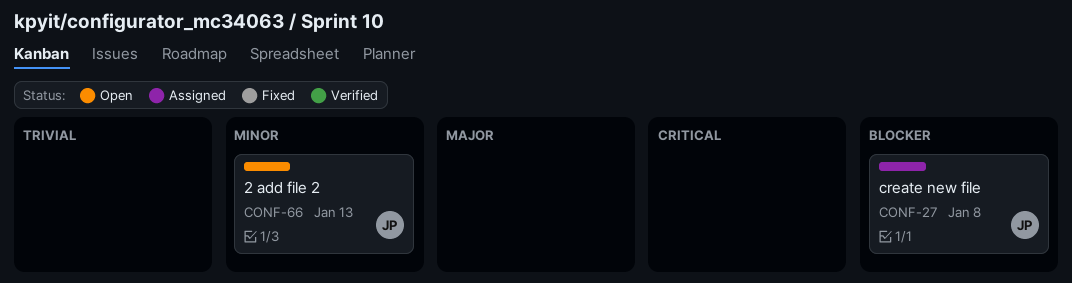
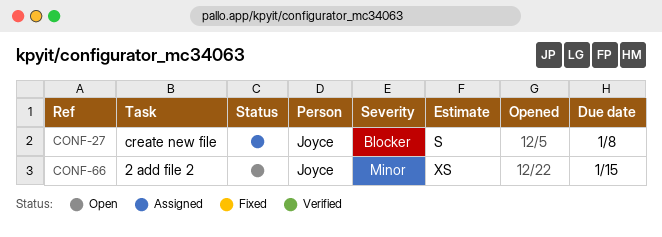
CONF-66, due: Jan 13 -> Jan 15

